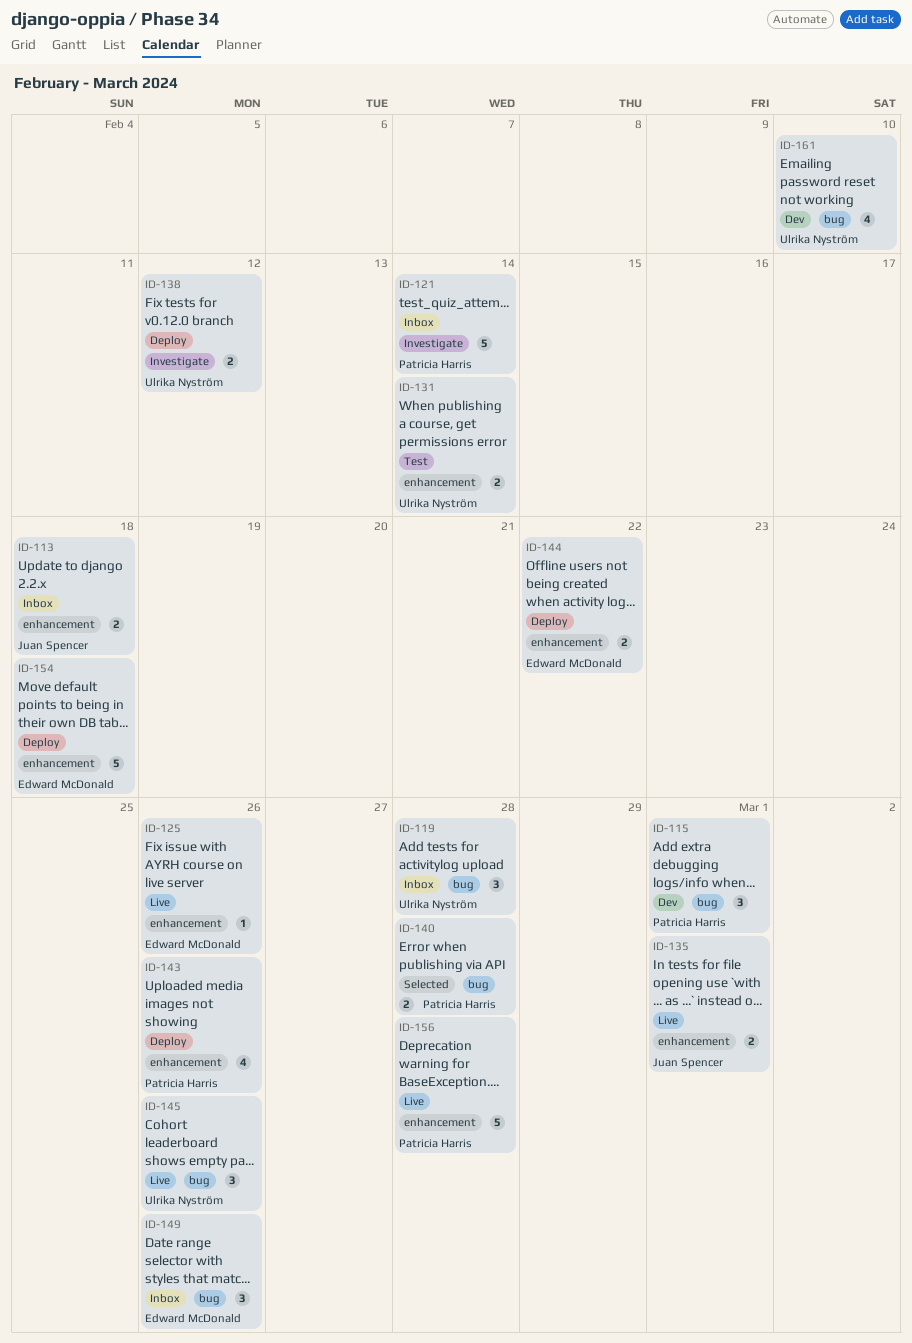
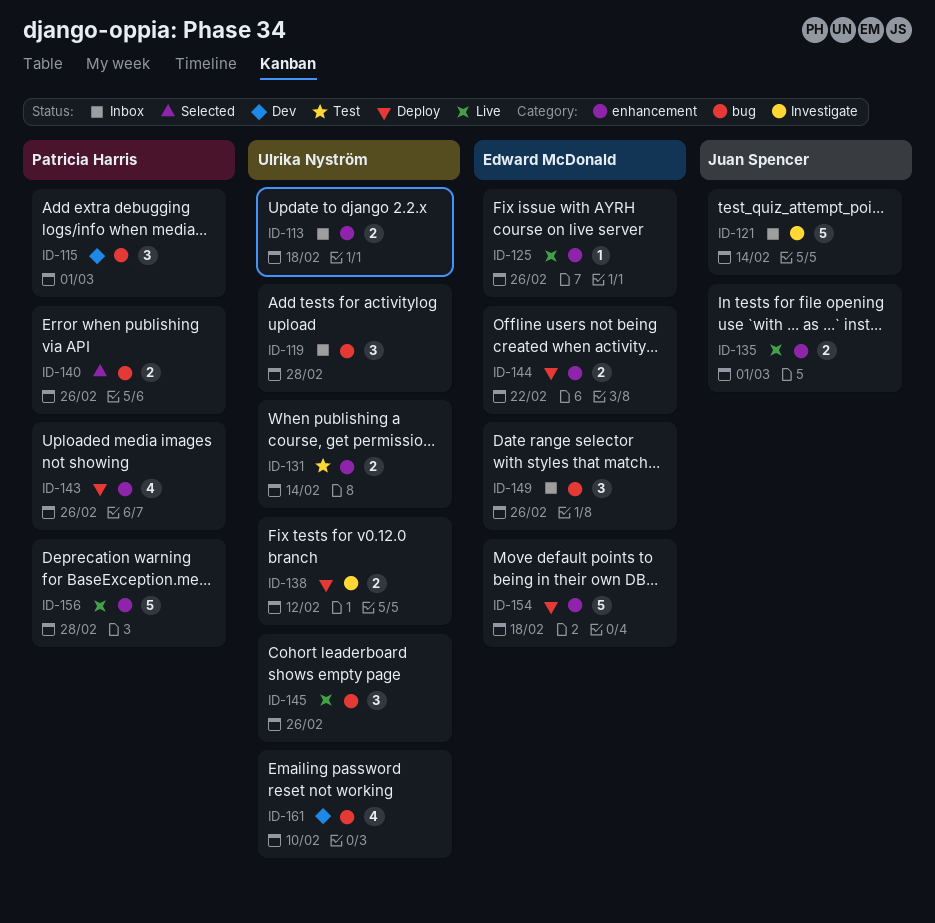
ID-113, owner: Juan Spencer -> Ulrika Nyström
ID-121, owner: Patricia Harris -> Juan Spencer
ID-140, due: Feb 28 -> Feb 26

